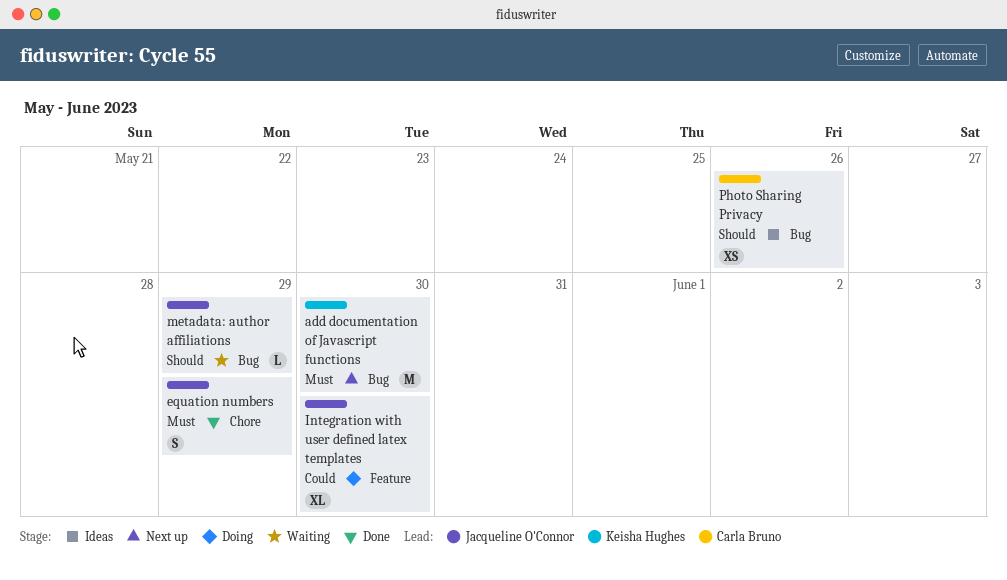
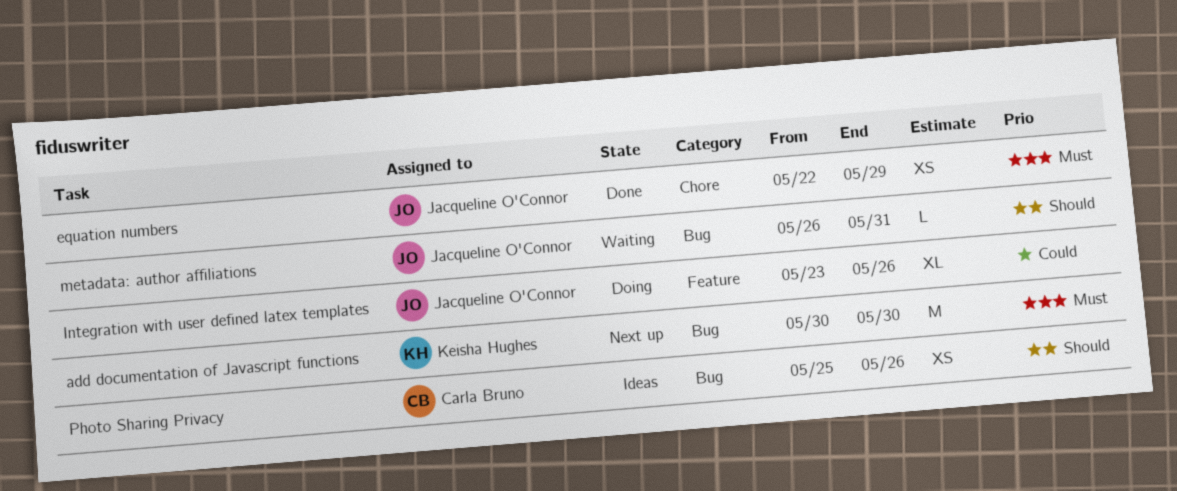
equation numbers, estimate: S -> XS
Integration with user defined latex templates, due: May 30 -> May 26
metadata: author affiliations, due: May 29 -> May 31

